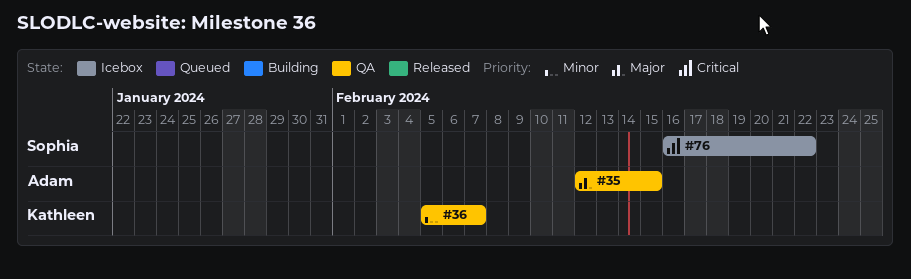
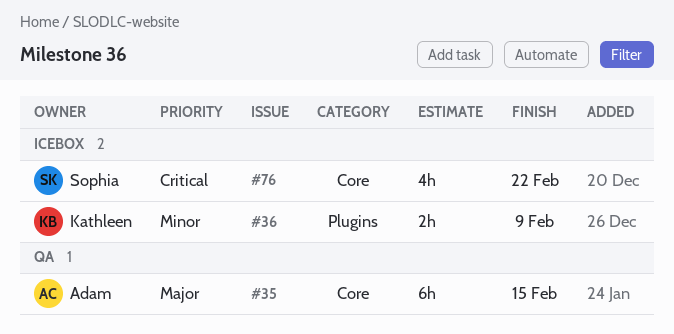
#36, status: QA -> Icebox
#36, due: Feb 7 -> Feb 9

